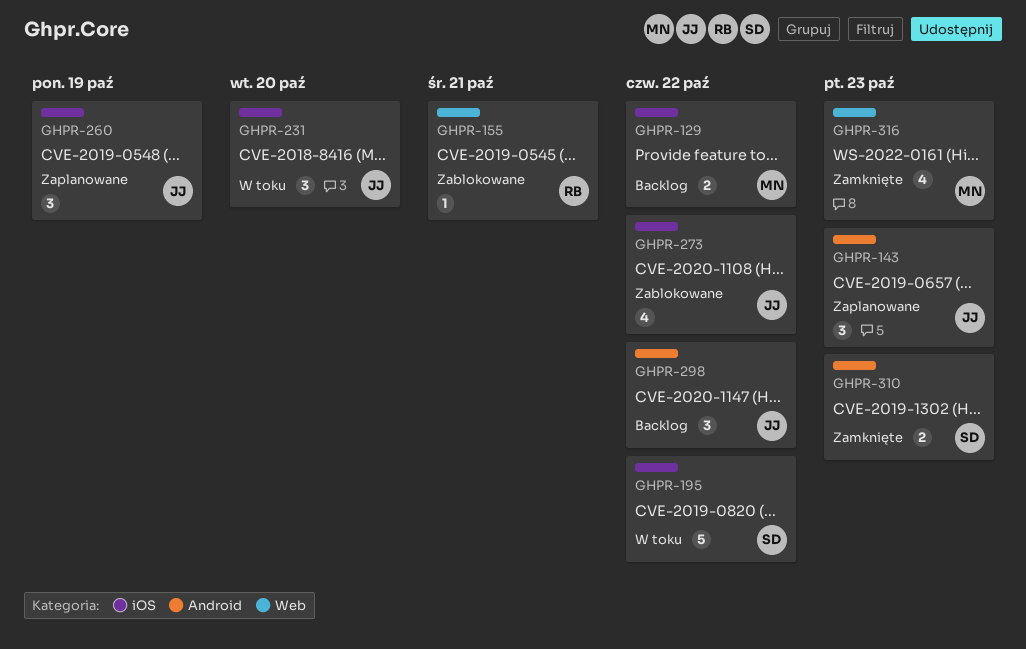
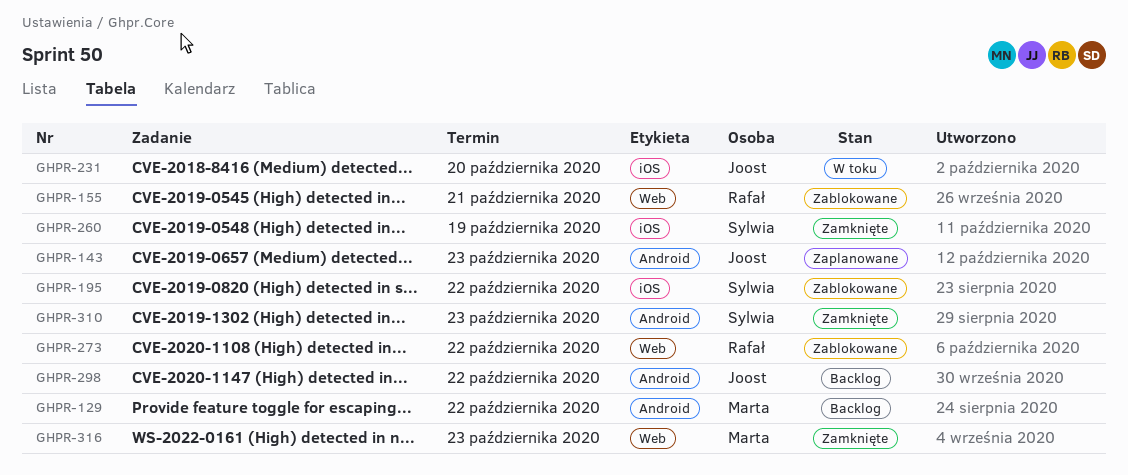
GHPR-129, label: iOS -> Android
GHPR-195, status: W toku -> Zablokowane
GHPR-260, status: Zaplanowane -> Zamknięte
GHPR-260, owner: Joost -> Sylwia
GHPR-273, owner: Joost -> Rafał
GHPR-273, label: iOS -> Web

